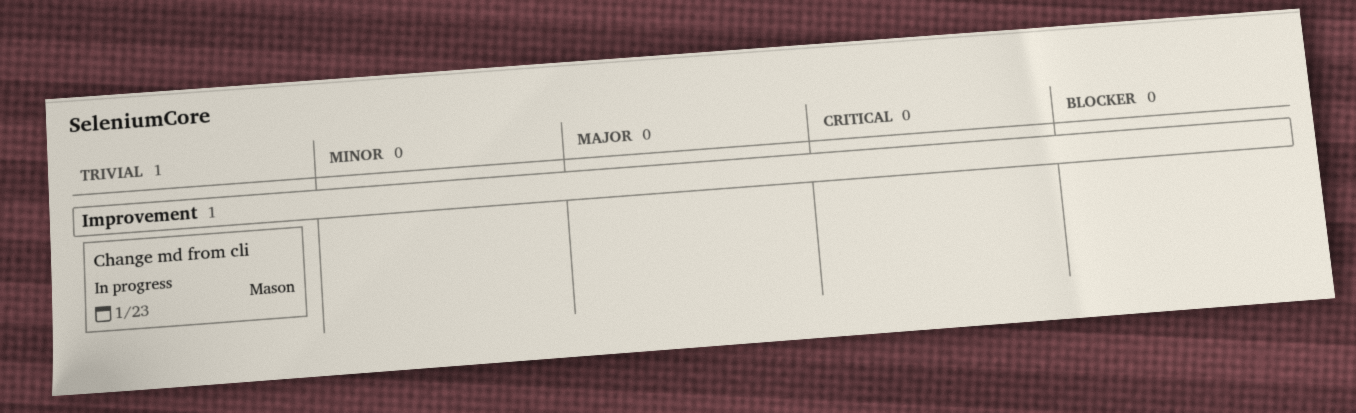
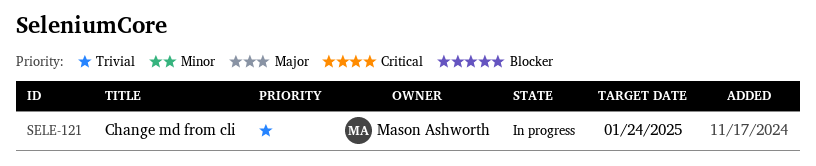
Change md from cli, due: Jan 23 -> Jan 24

